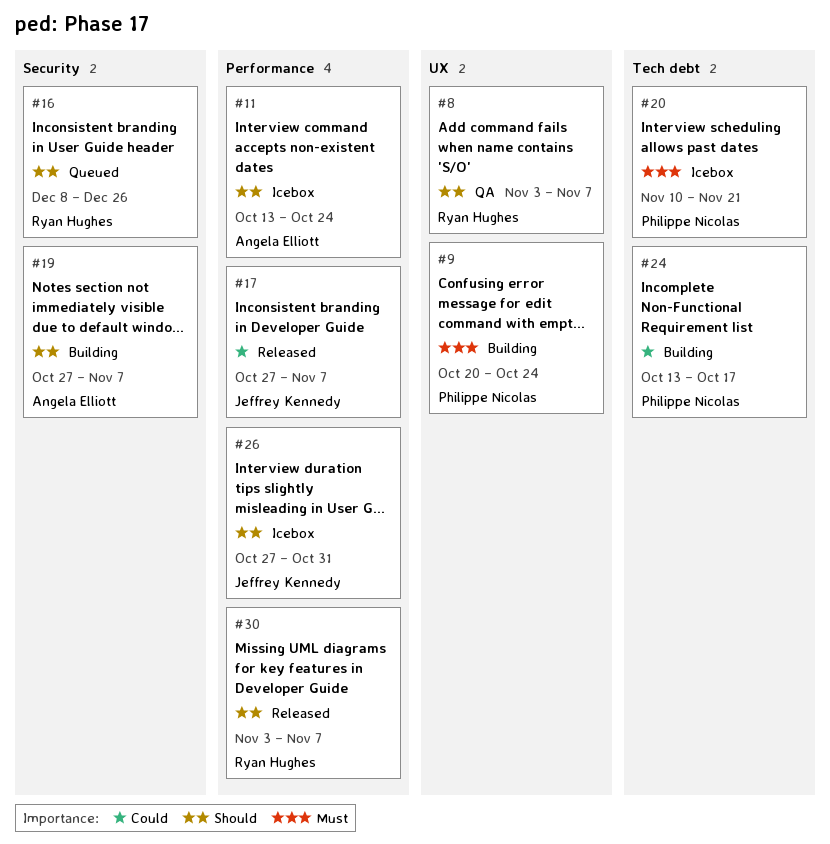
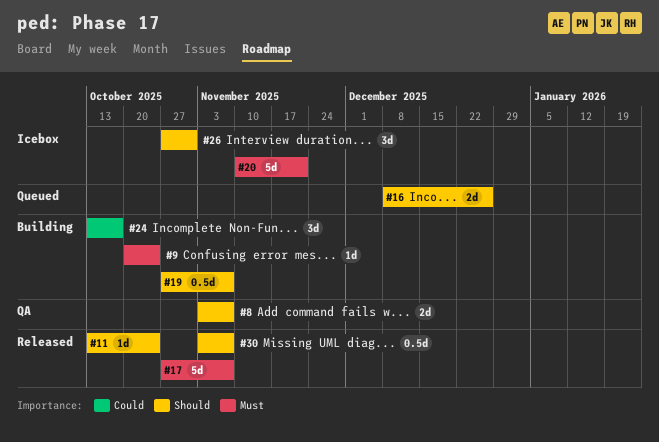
#11, status: Icebox -> Released
#17, priority: Could -> Must

